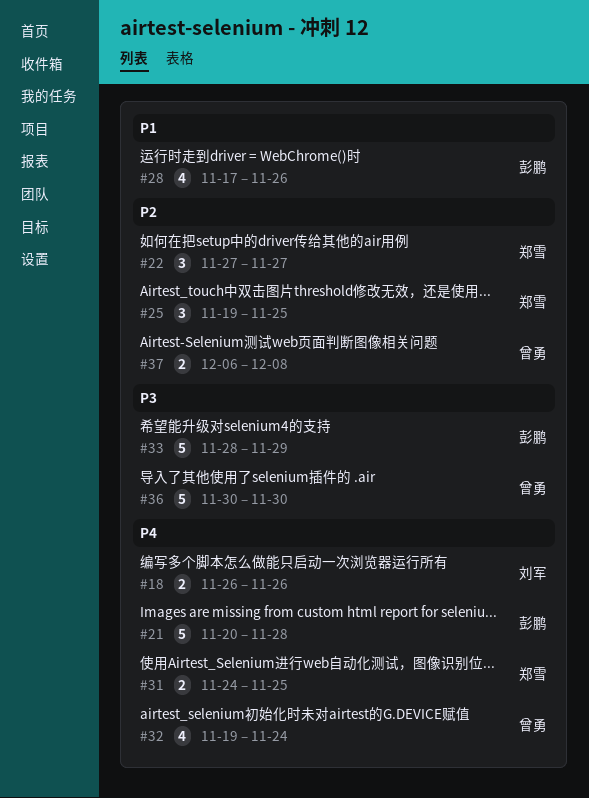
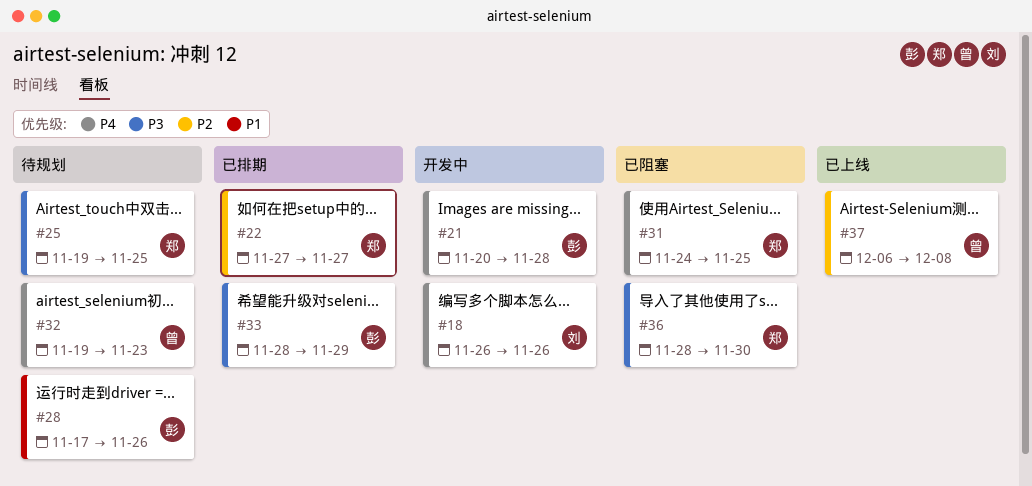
#25, priority: P2 -> P3
#32, due: Nov 24 -> Nov 23
#36, owner: 曾勇 -> 郑雪
#36, start: Nov 30 -> Nov 28

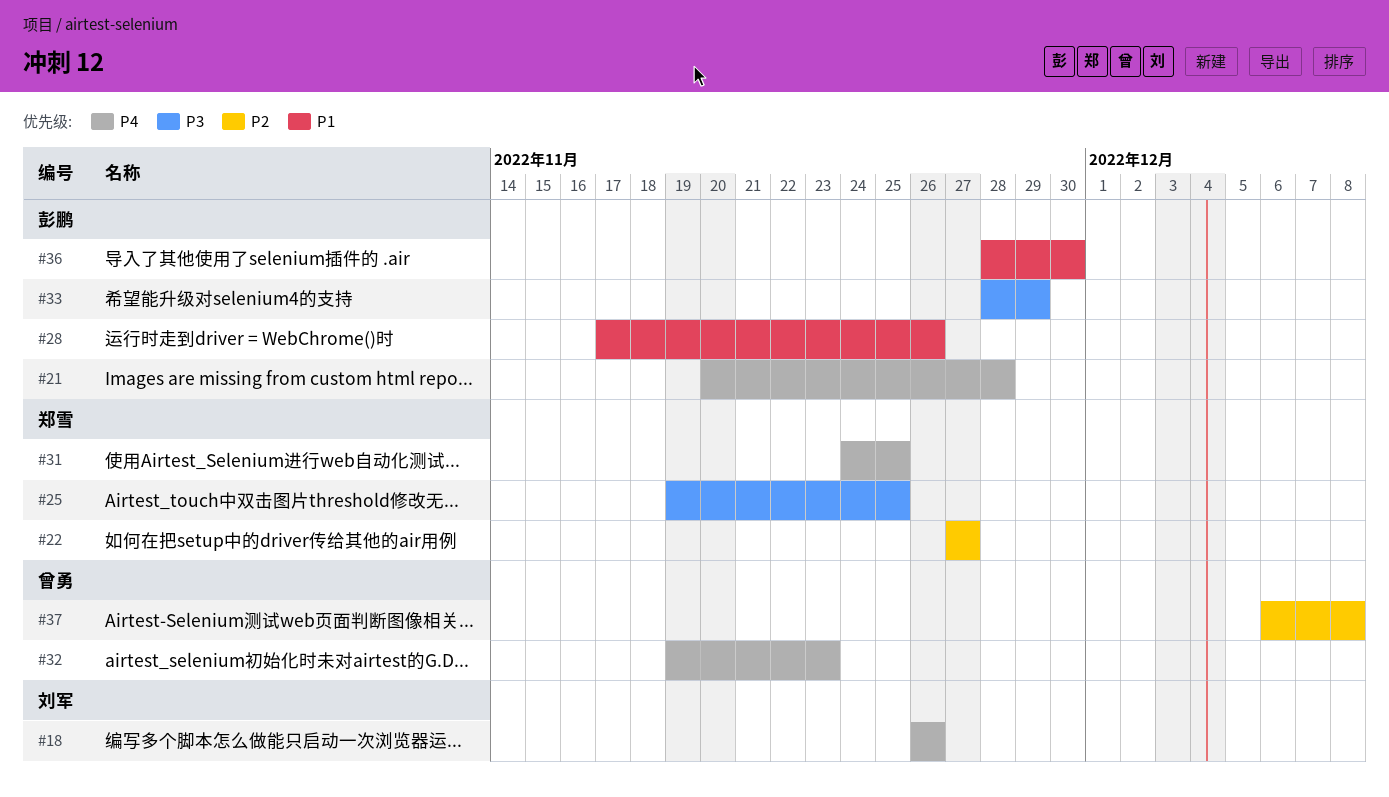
#36, owner: 郑雪 -> 彭鹏
#36, priority: P3 -> P1

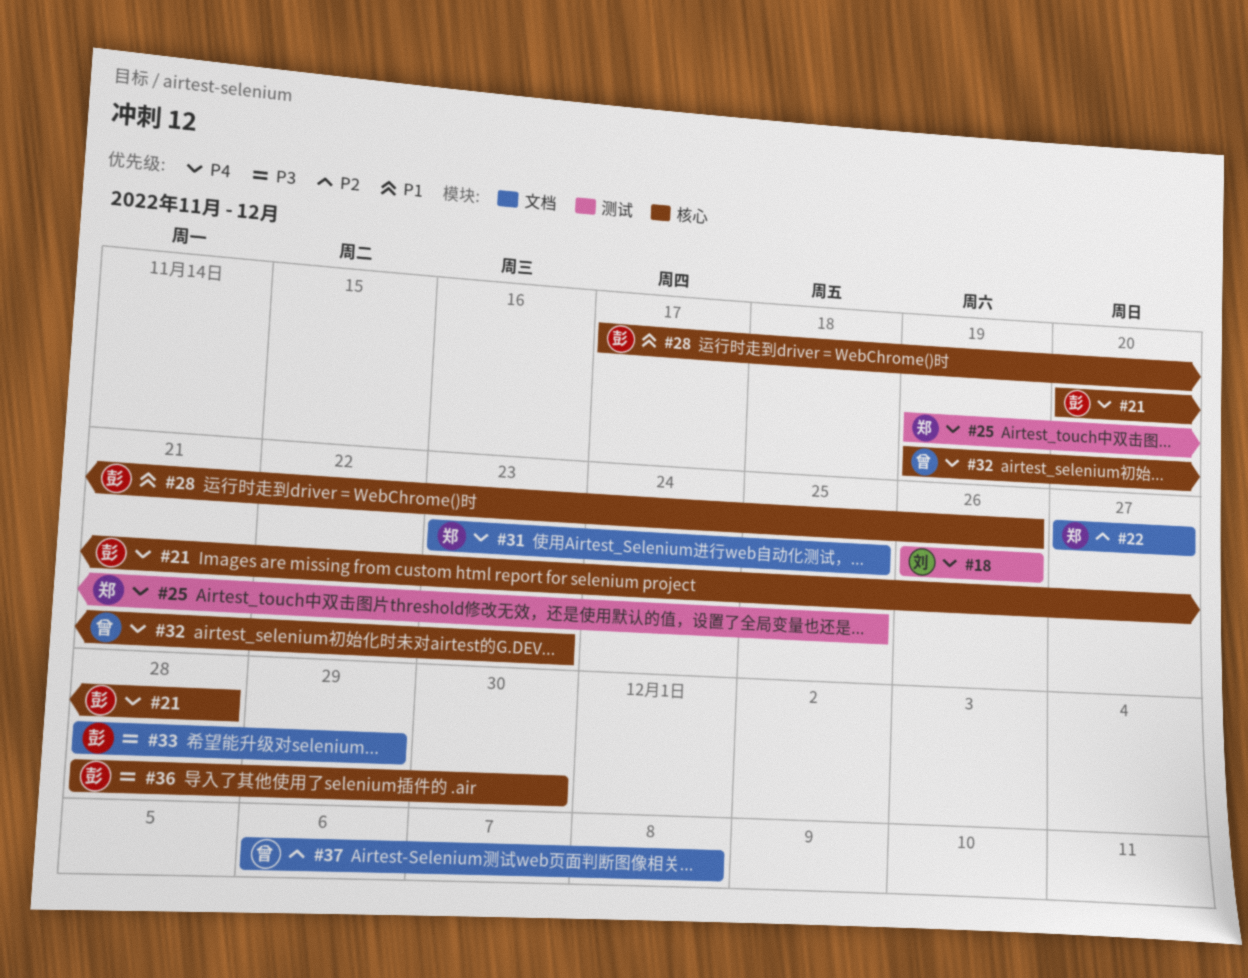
#25, priority: P3 -> P4
#31, start: Nov 24 -> Nov 23
#36, priority: P1 -> P3

